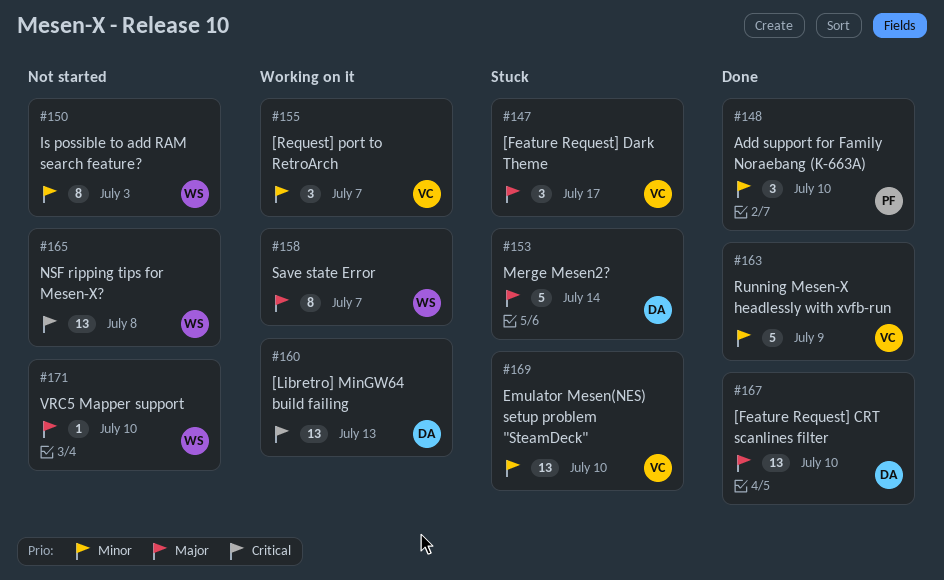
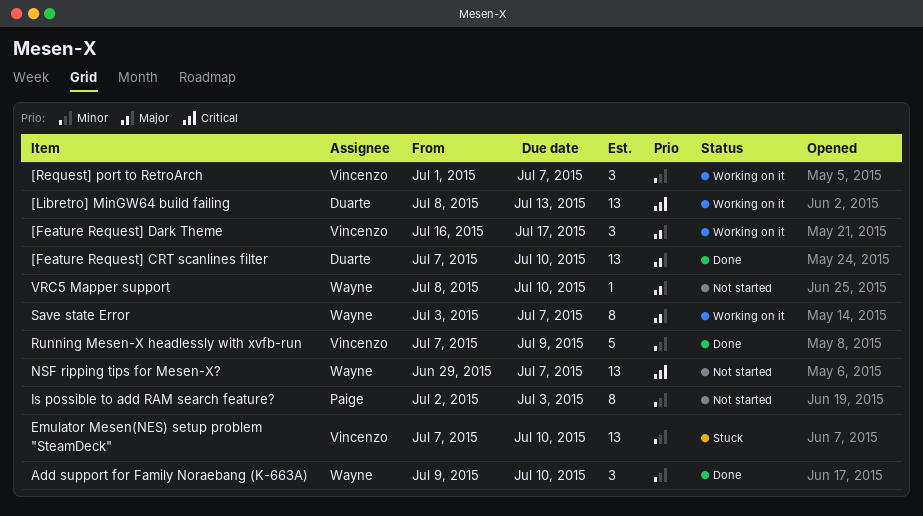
[Feature Request] Dark Theme, status: Stuck -> Working on it
Add support for Family Noraebang (K-663A), owner: Paige -> Wayne
Is possible to add RAM search feature?, owner: Wayne -> Paige
Merge Mesen2?: present -> none
NSF ripping tips for Mesen-X?, due: Jul 8 -> Jul 7

